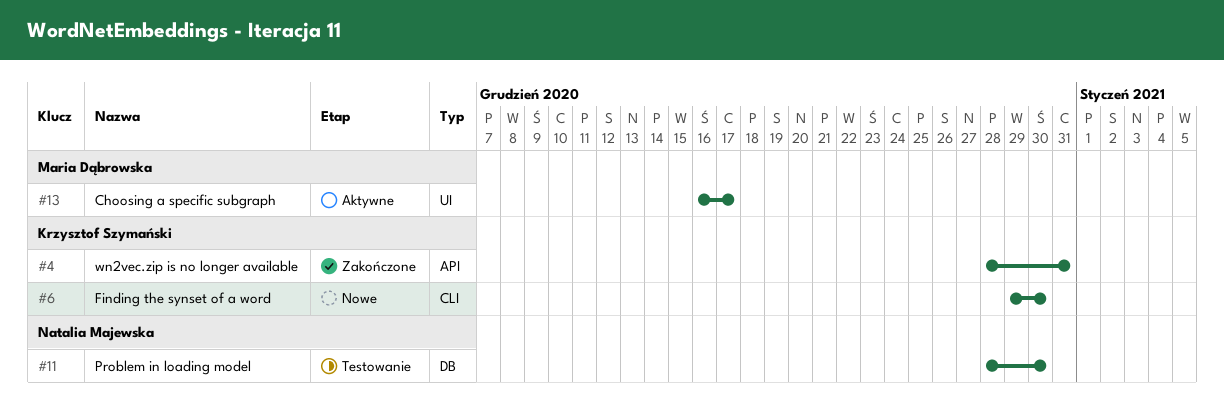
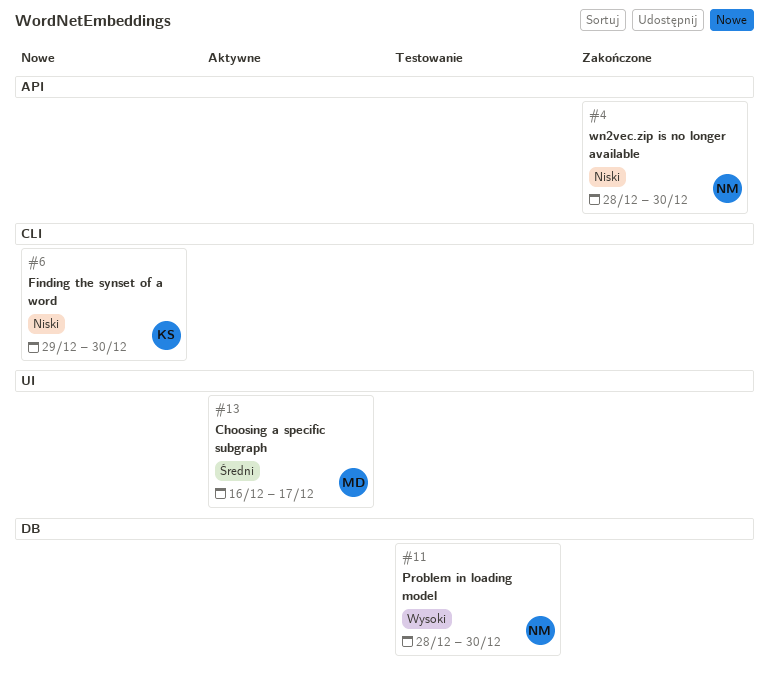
#4, owner: Krzysztof Szymański -> Natalia Majewska
#4, due: Dec 31 -> Dec 30

